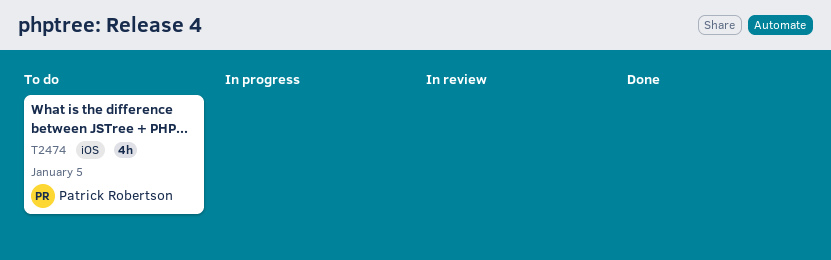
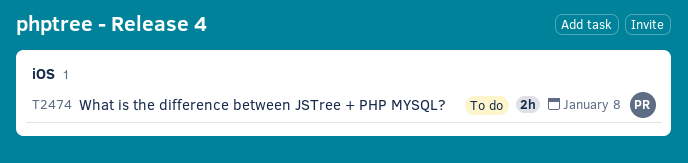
T2474, estimate: 4h -> 2h
T2474, due: Jan 5 -> Jan 8

